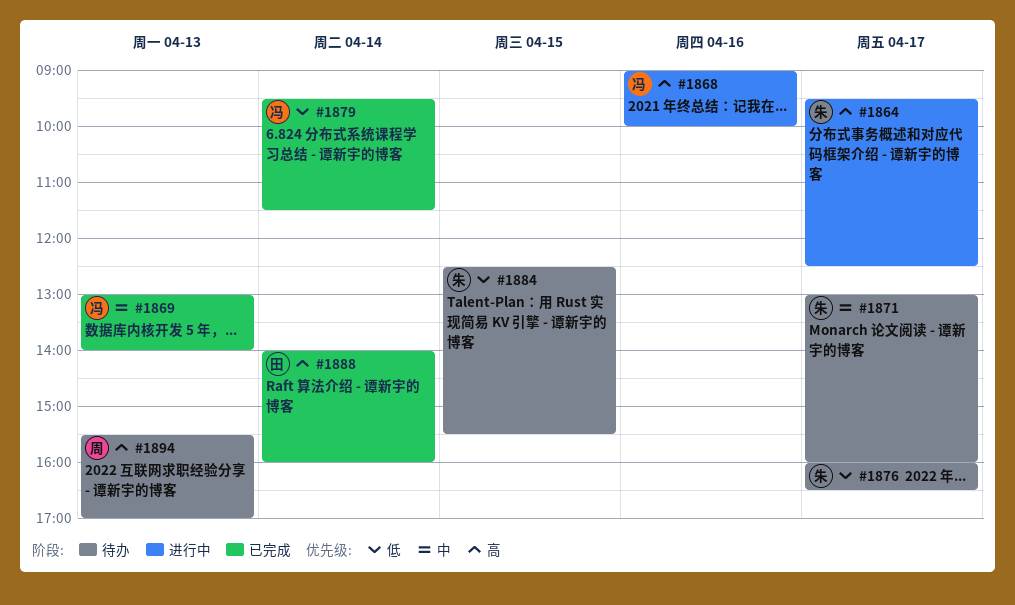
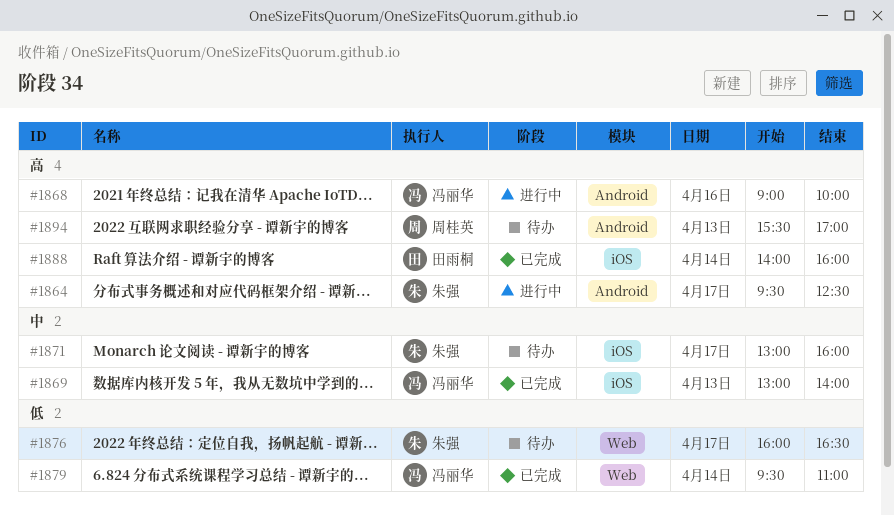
#1879, ends: 11:30 -> 11:00
#1884: present -> none

